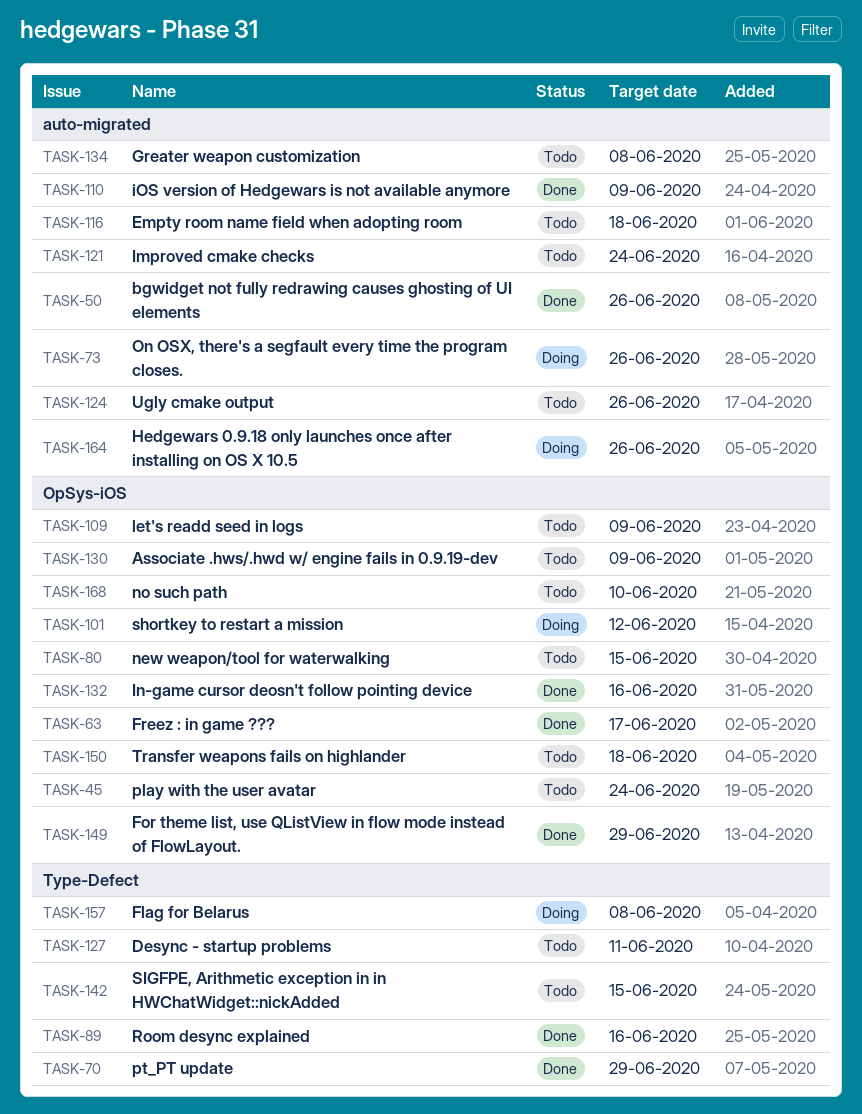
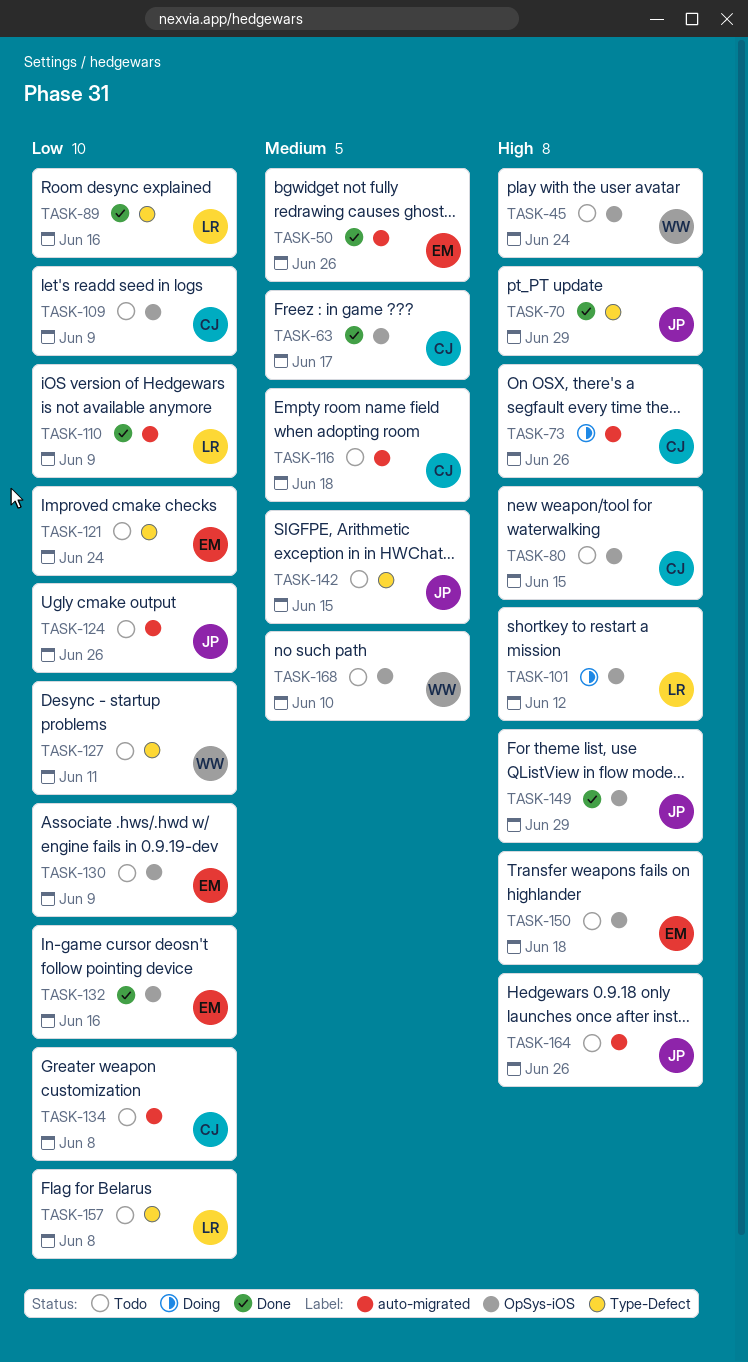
TASK-121, label: auto-migrated -> Type-Defect
TASK-157, status: Doing -> Todo
TASK-164, status: Doing -> Todo

